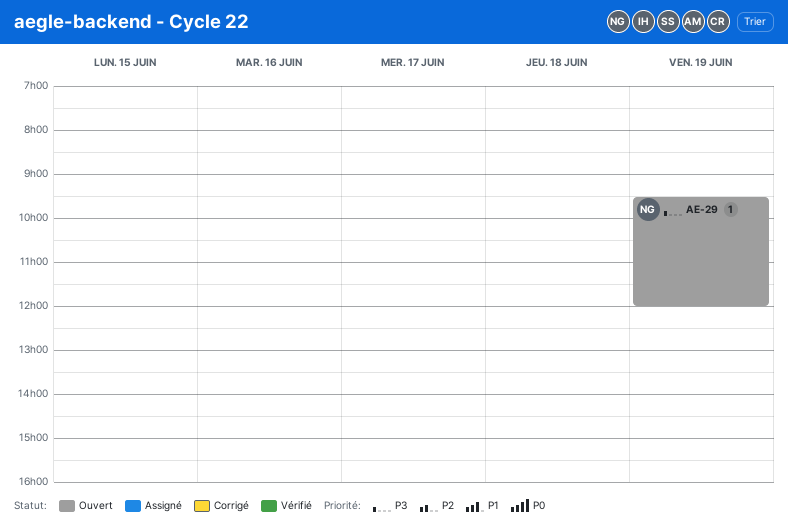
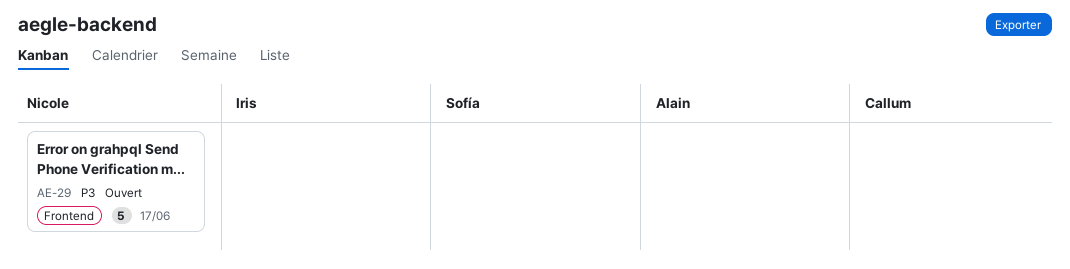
AE-29, estimate: 1 -> 5
AE-29, day: Jun 19 -> Jun 17

